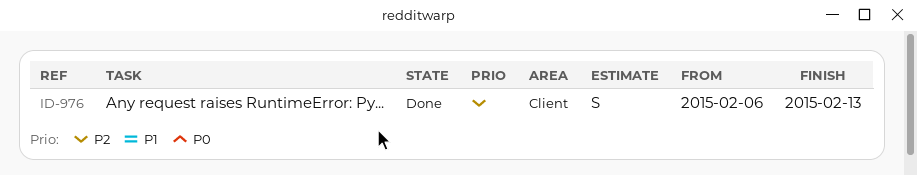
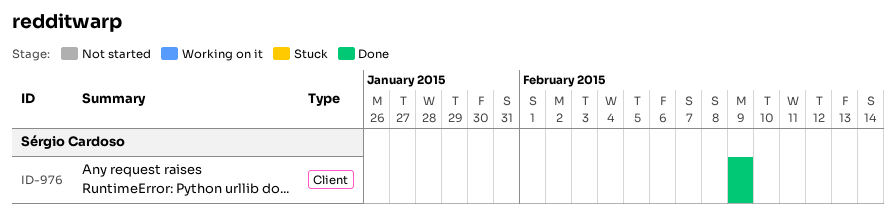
ID-976, start: Feb 6 -> Feb 9
ID-976, due: Feb 13 -> Feb 9

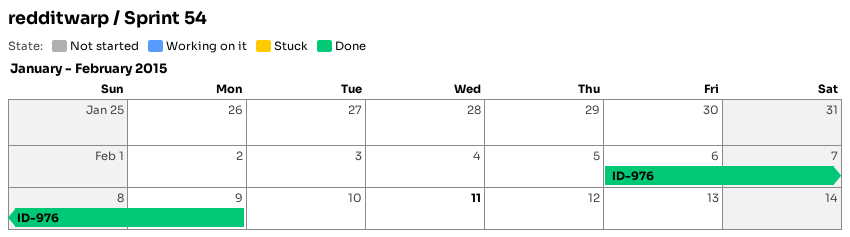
ID-976, start: Feb 9 -> Feb 6

